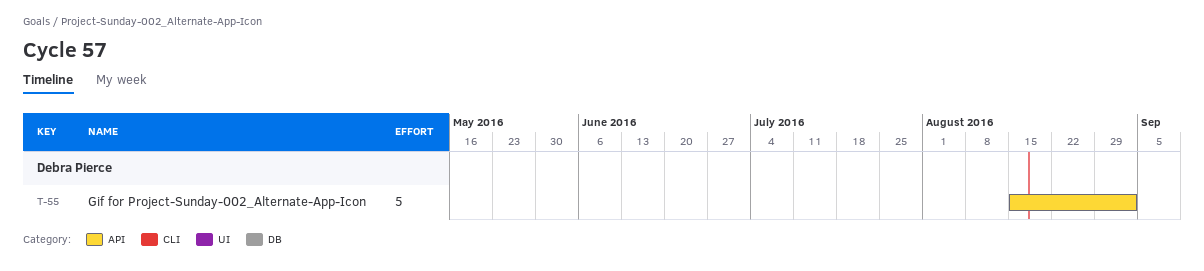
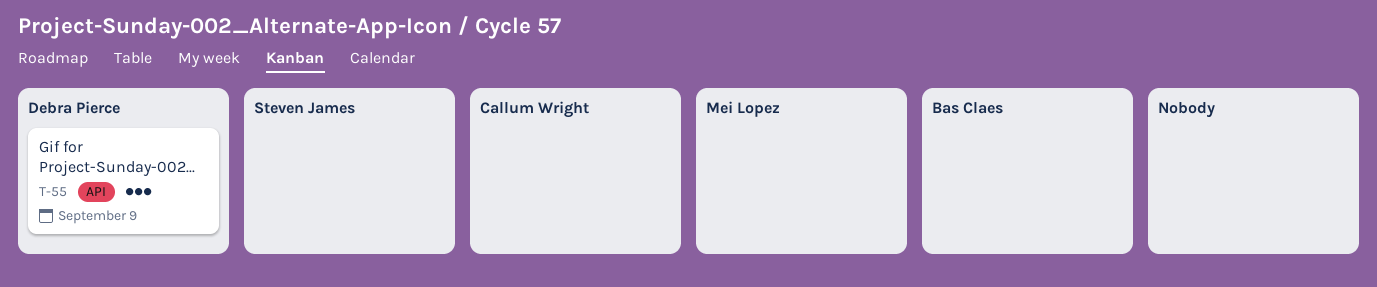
T-55, estimate: 5 -> 3
T-55, due: Sep 2 -> Sep 9

